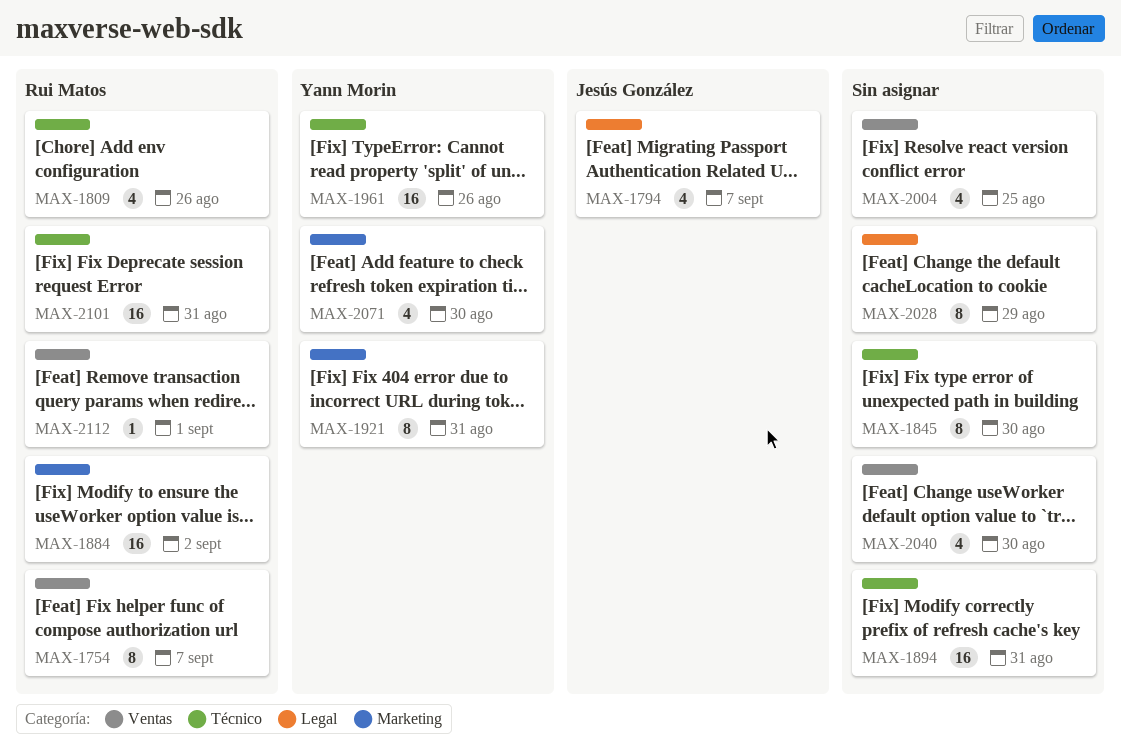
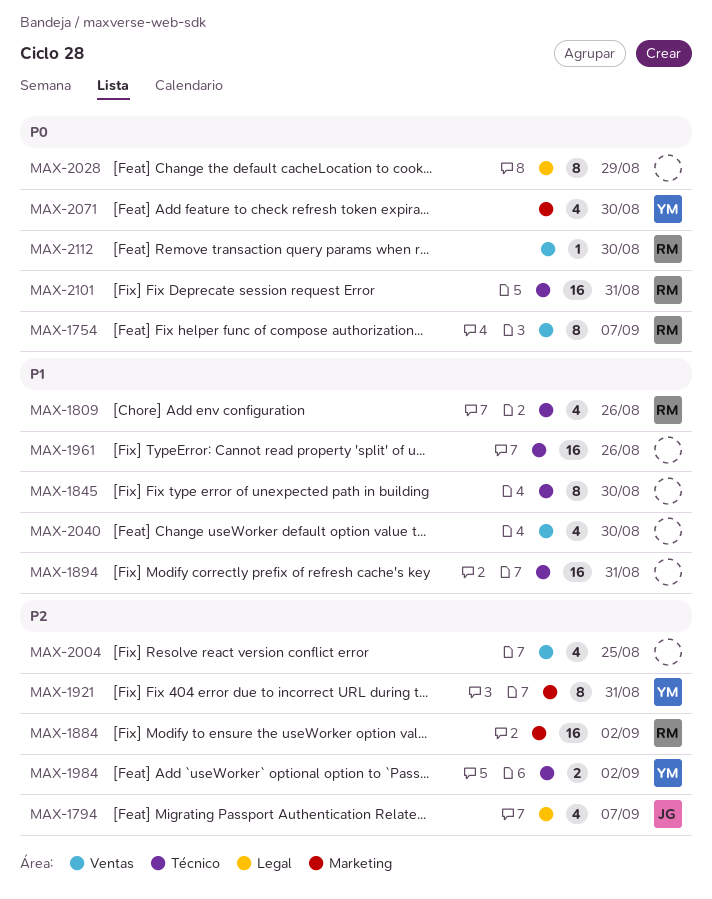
MAX-1961, owner: Yann Morin -> none
MAX-1984: none -> present
MAX-2112, due: Sep 1 -> Aug 30

